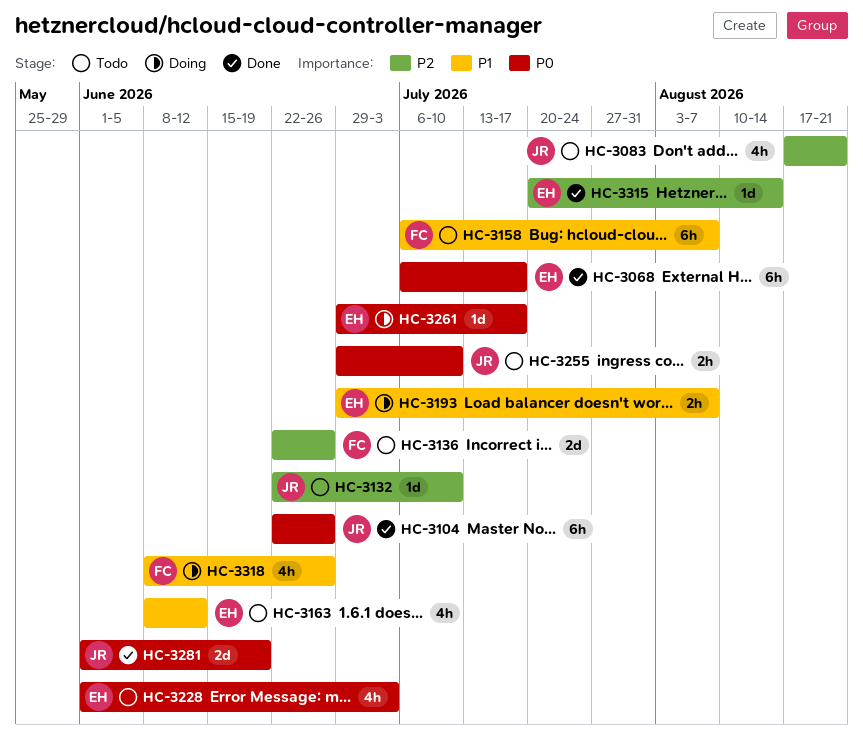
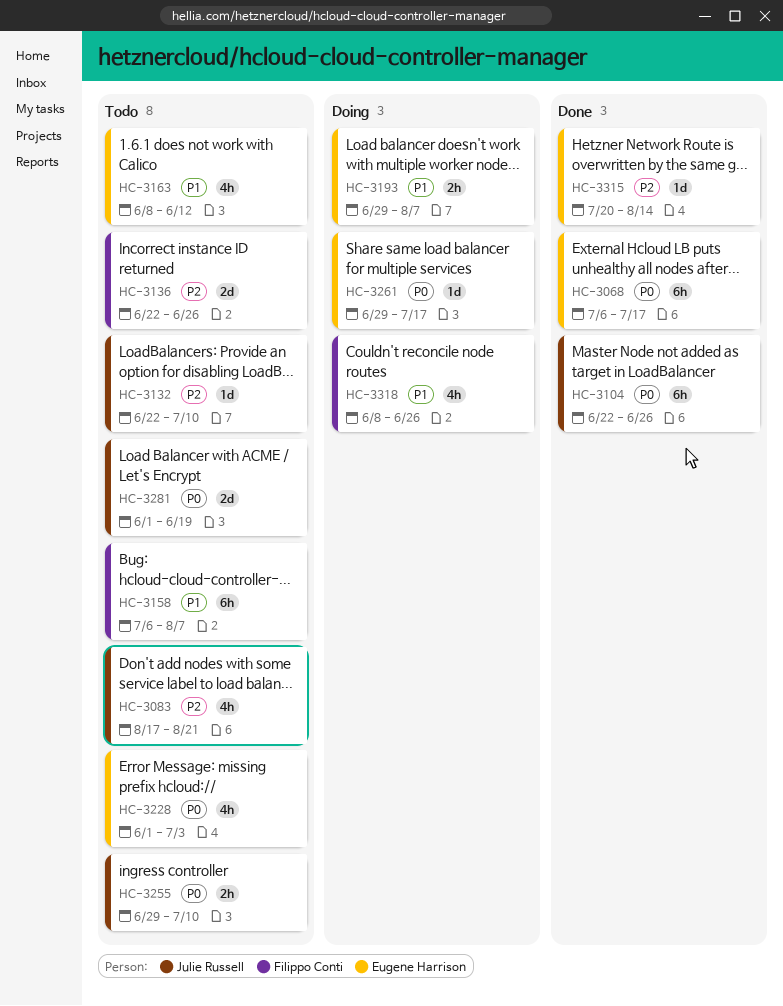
HC-3281, status: Done -> Todo

